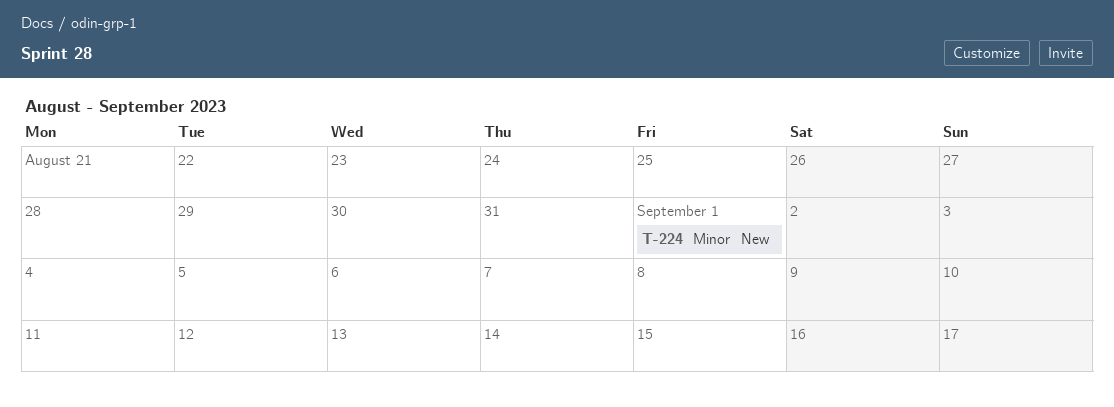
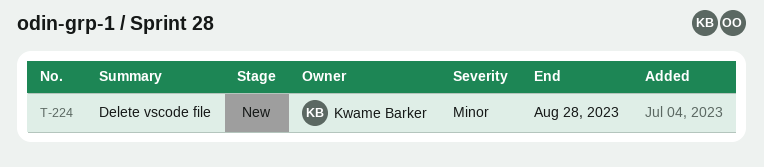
T-224, due: Sep 1 -> Aug 28

